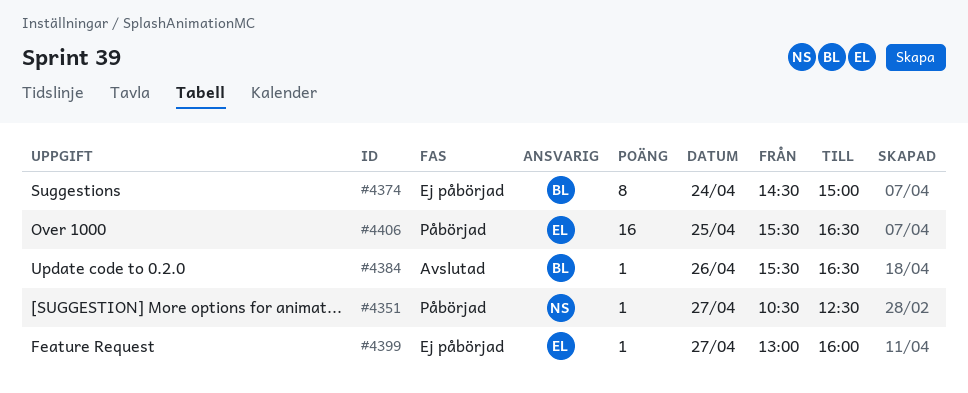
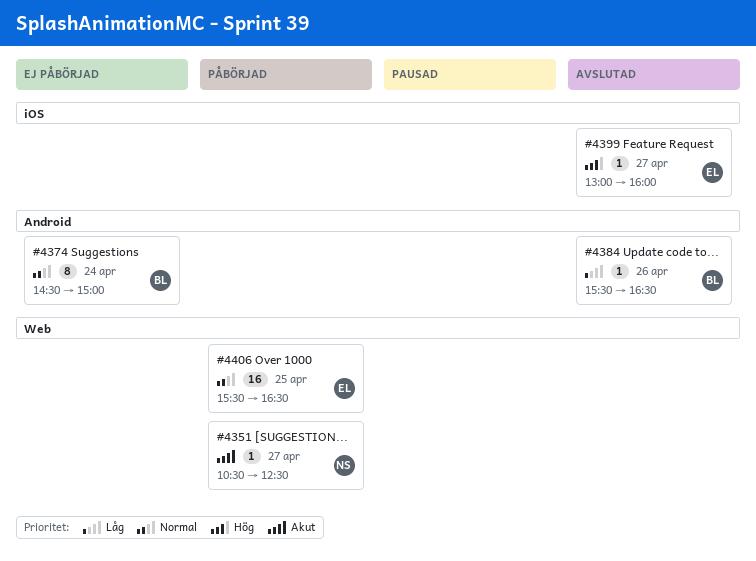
#4399, status: Ej påbörjad -> Avslutad

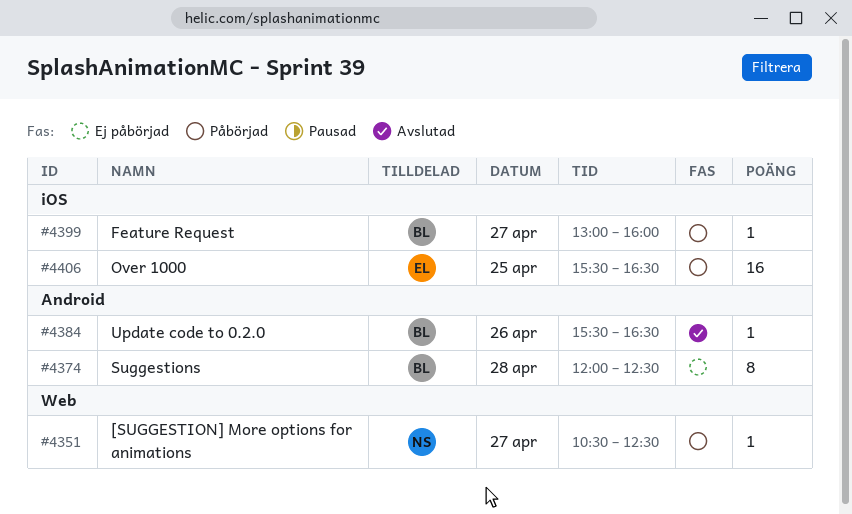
#4374, day: Apr 24 -> Apr 28
#4374, begins: 14:30 -> 12:00
#4374, ends: 15:00 -> 12:30
#4399, status: Avslutad -> Påbörjad
#4399, owner: EL -> BL
#4406, label: Web -> iOS

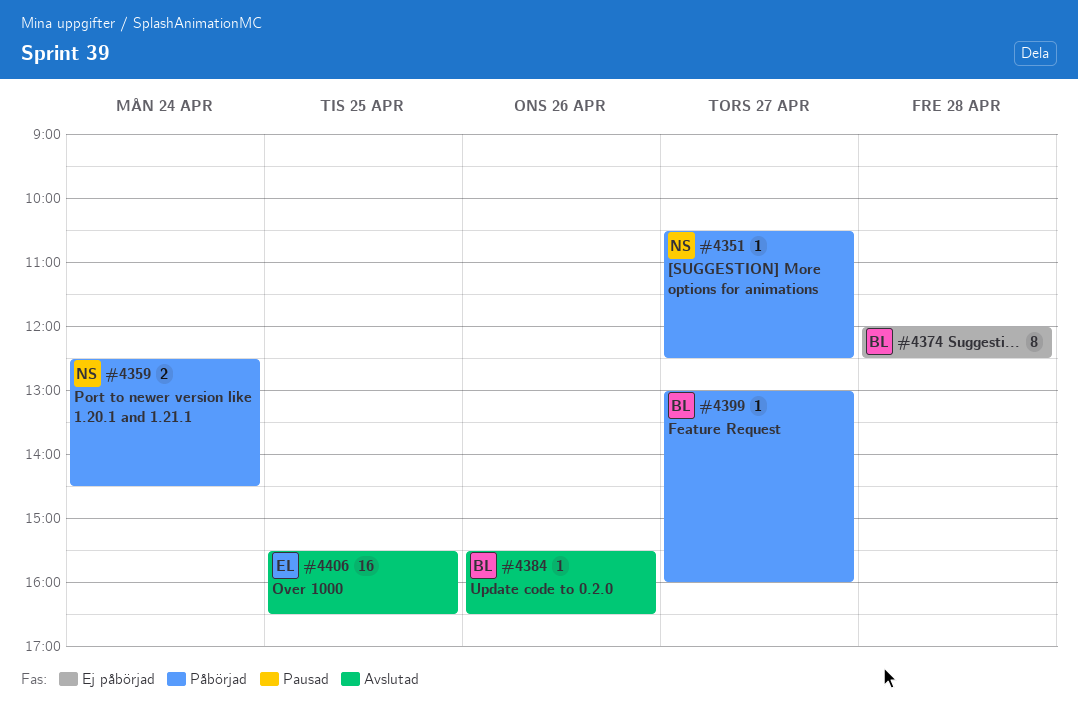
#4359: none -> present
#4406, status: Påbörjad -> Avslutad

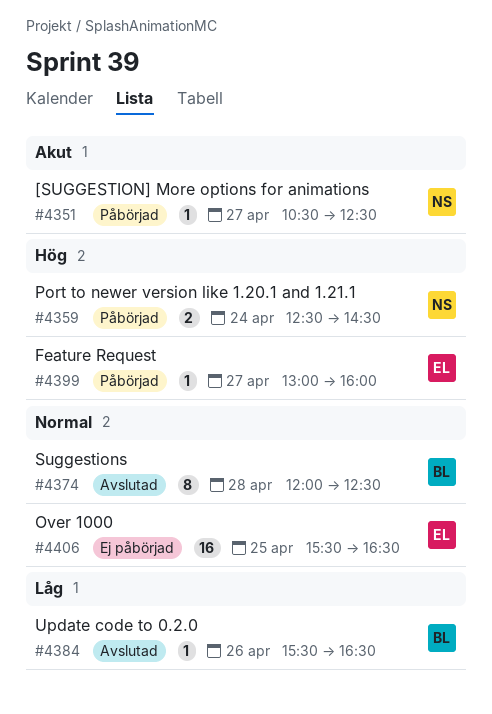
#4374, status: Ej påbörjad -> Avslutad
#4399, owner: BL -> EL
#4406, status: Avslutad -> Ej påbörjad

